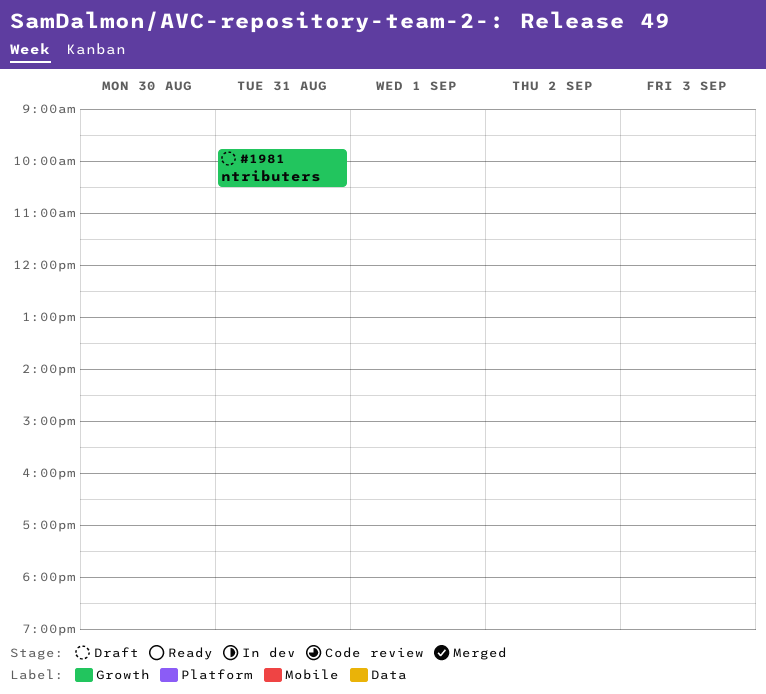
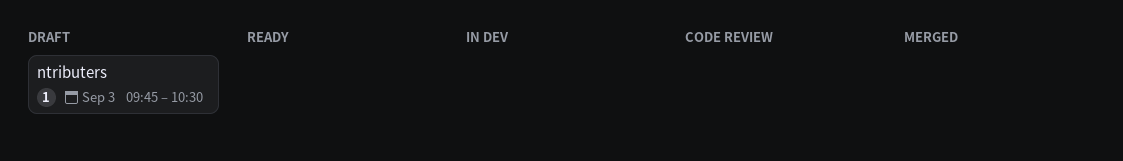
ntributers, day: Aug 31 -> Sep 3

